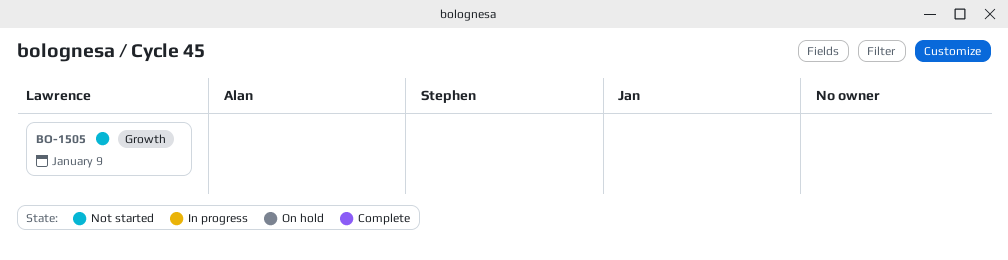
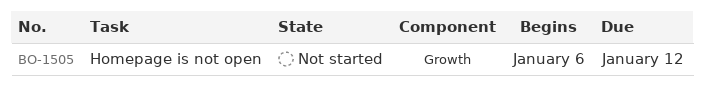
BO-1505, due: Jan 9 -> Jan 12

